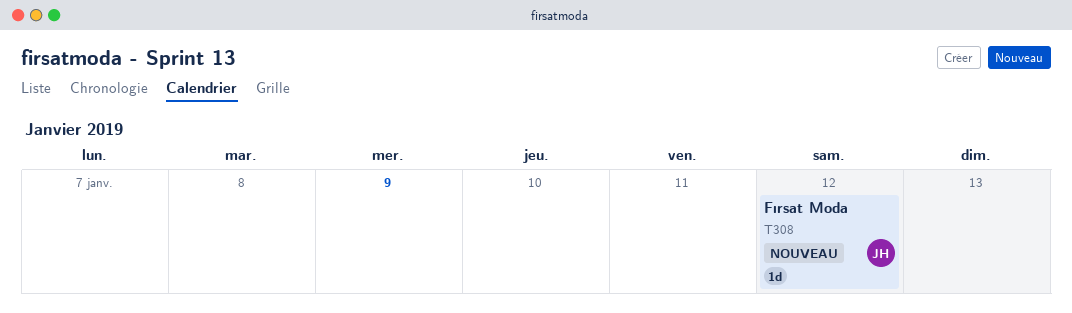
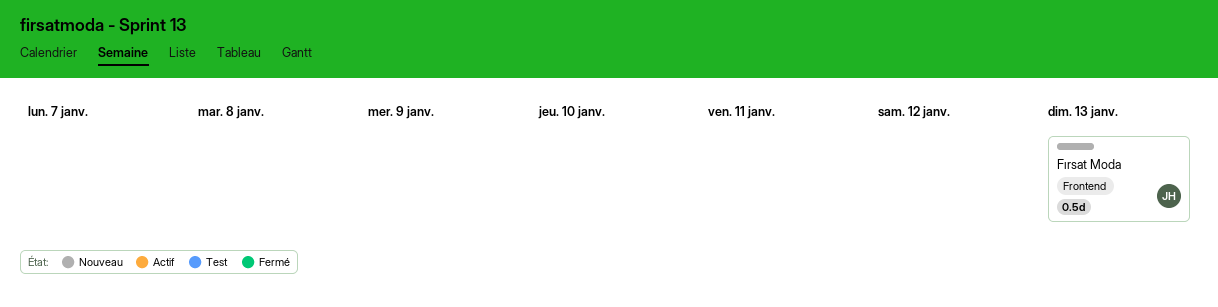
Fırsat Moda, estimate: 1d -> 0.5d
Fırsat Moda, due: Jan 12 -> Jan 13

